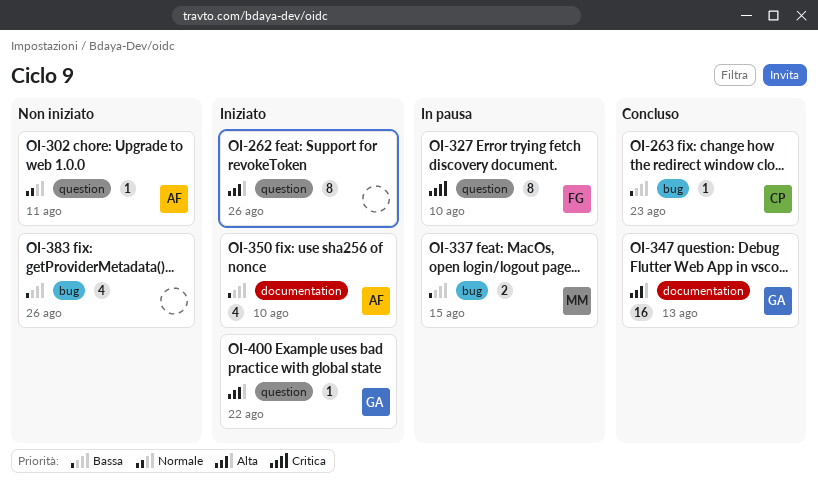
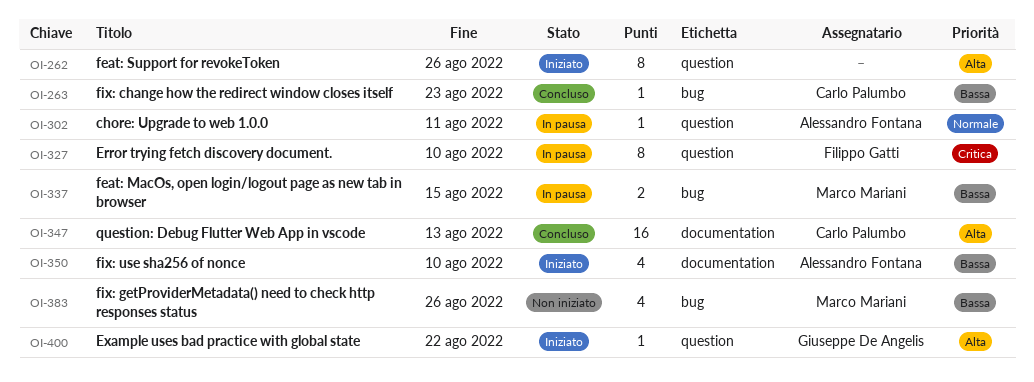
OI-302, status: Non iniziato -> In pausa
OI-347, owner: Giuseppe De Angelis -> Carlo Palumbo
OI-383, owner: none -> Marco Mariani

